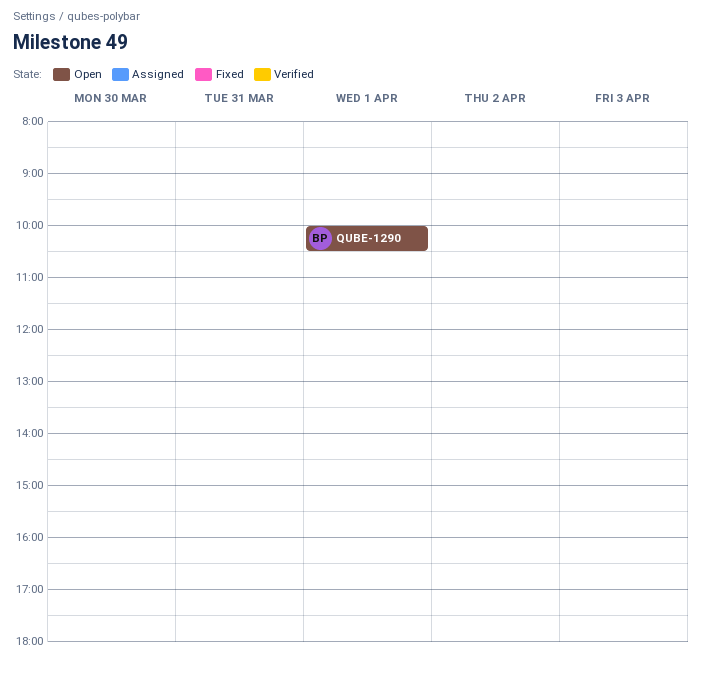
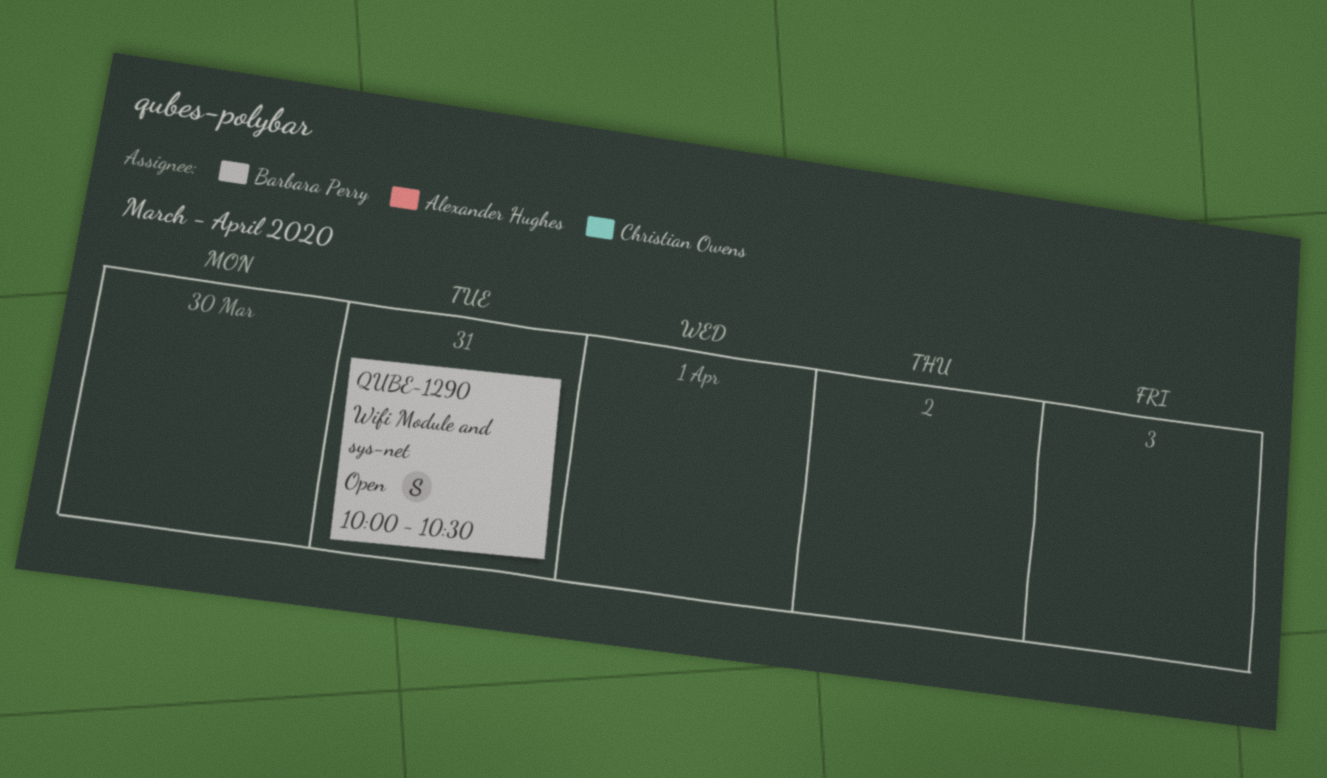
QUBE-1290, day: Apr 1 -> Mar 31

